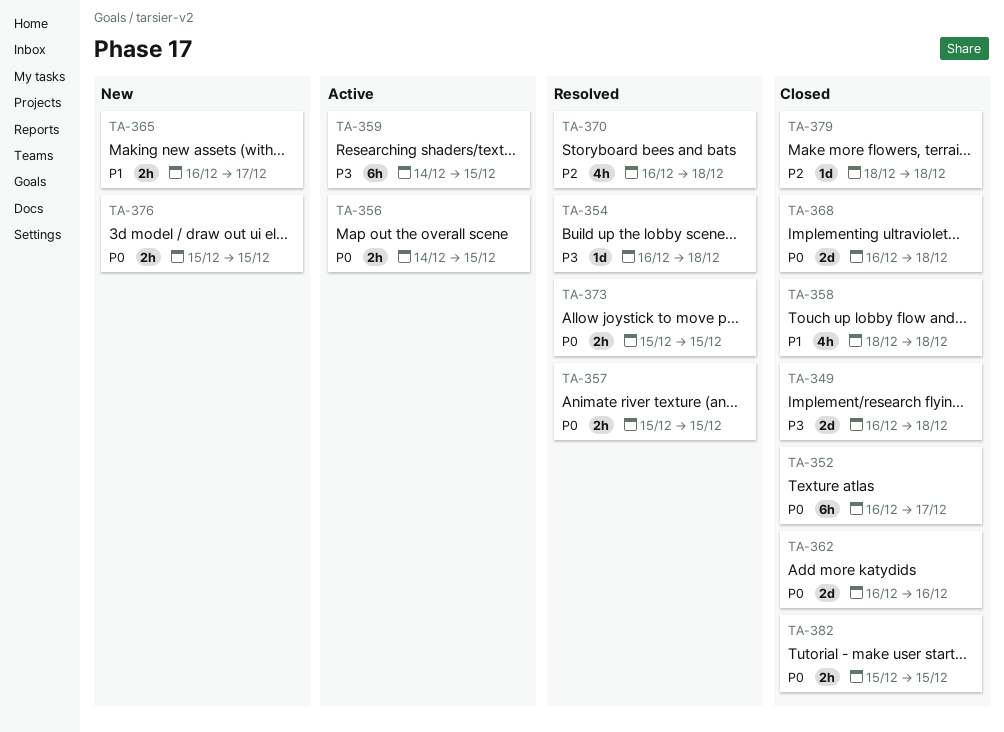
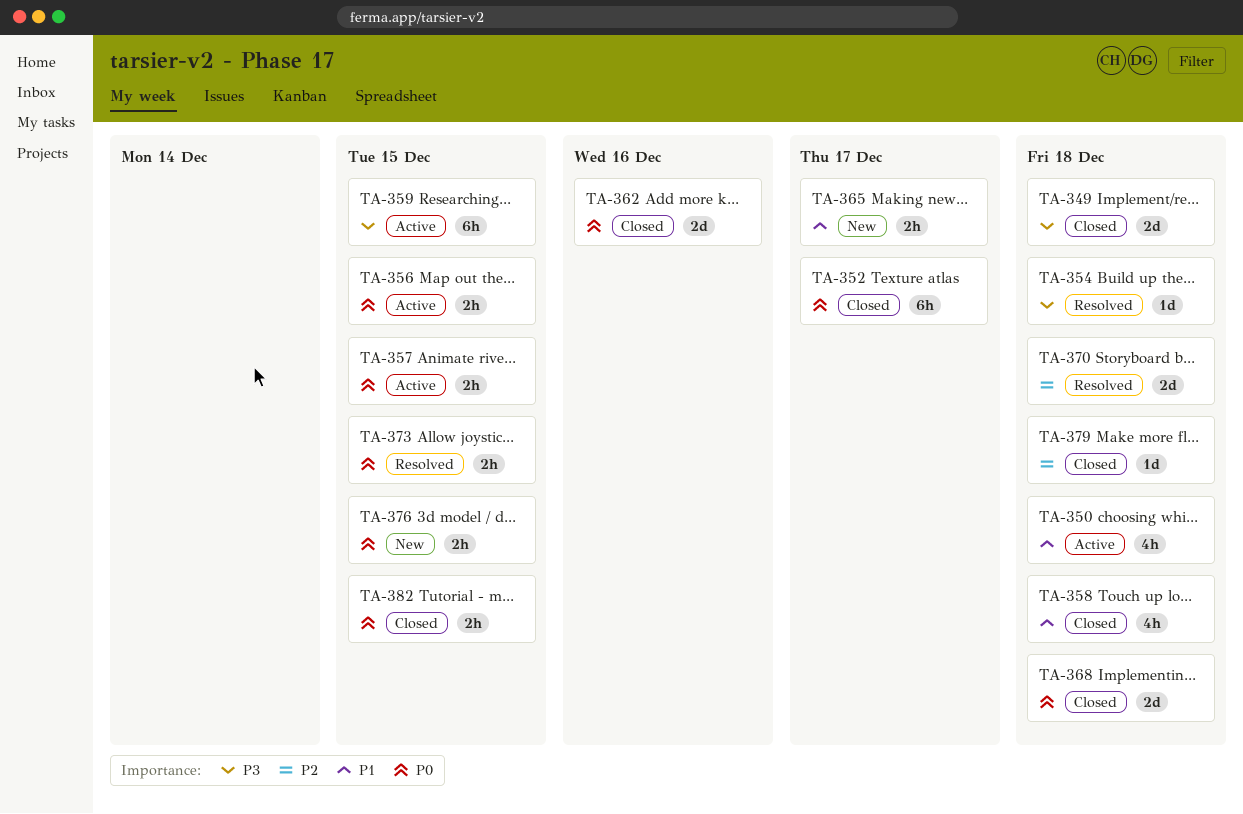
TA-350: none -> present
TA-357, status: Resolved -> Active
TA-370, estimate: 4h -> 2d

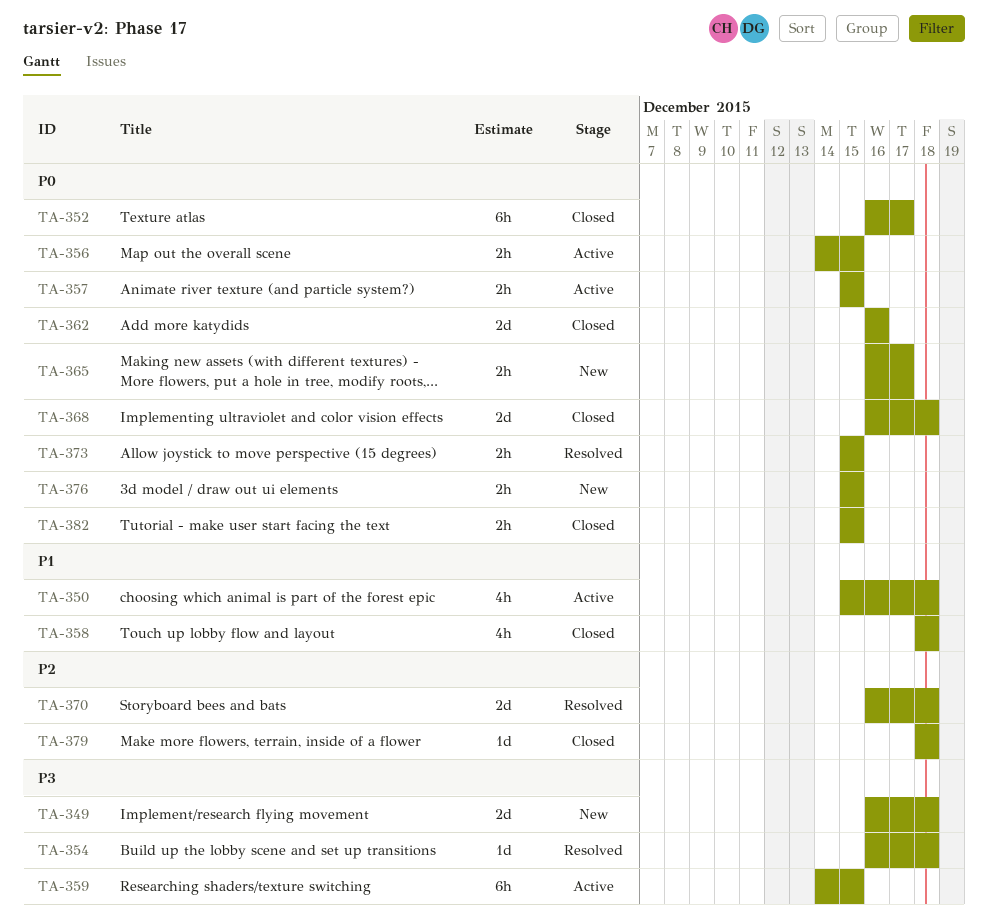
TA-349, status: Closed -> New
TA-365, priority: P1 -> P0

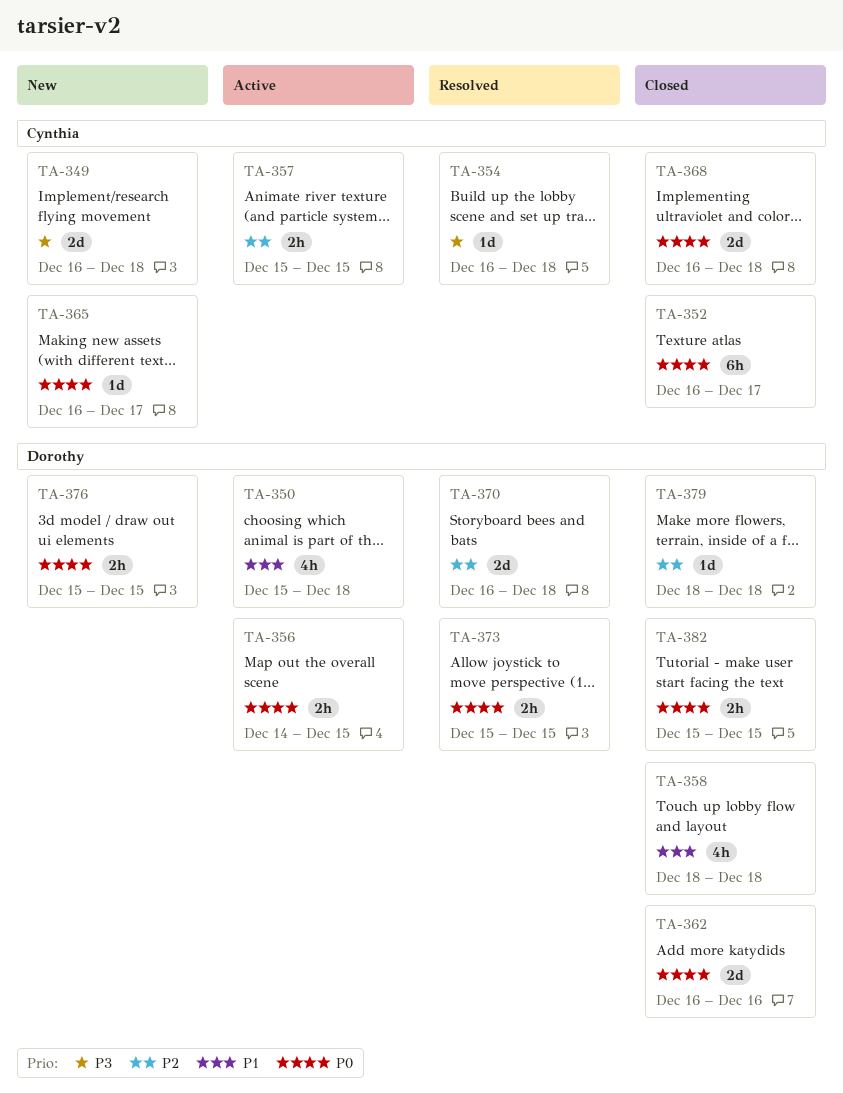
TA-357, priority: P0 -> P2
TA-359: present -> none
TA-365, estimate: 2h -> 1d

